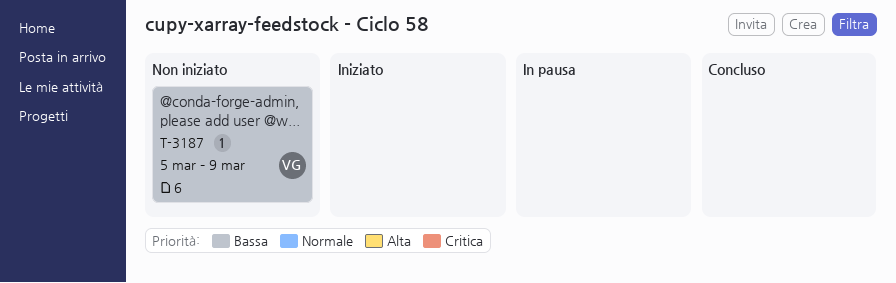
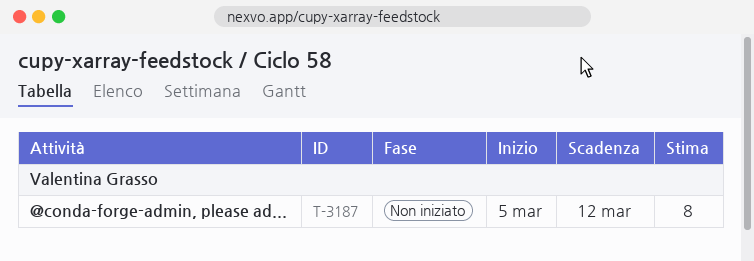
T-3187, estimate: 1 -> 8
T-3187, due: Mar 9 -> Mar 12

